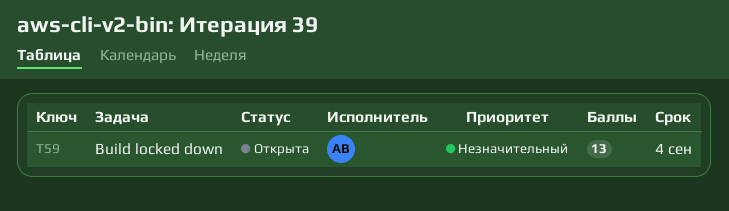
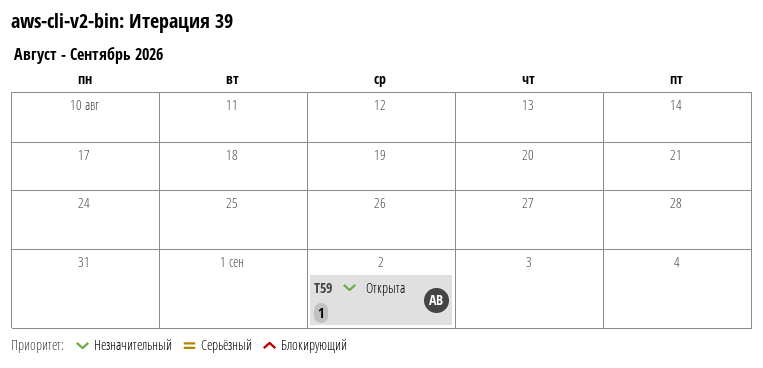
T59, estimate: 13 -> 1
T59, due: Sep 4 -> Sep 2

